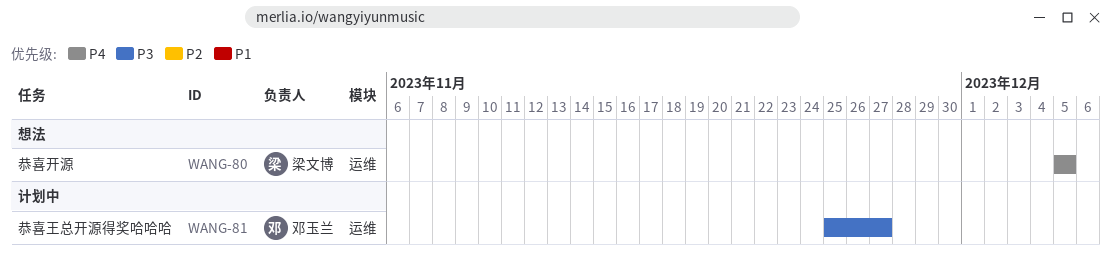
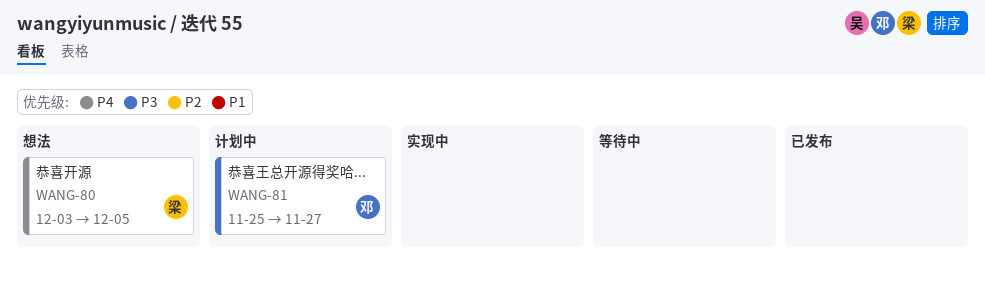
WANG-80, start: Dec 5 -> Dec 3

